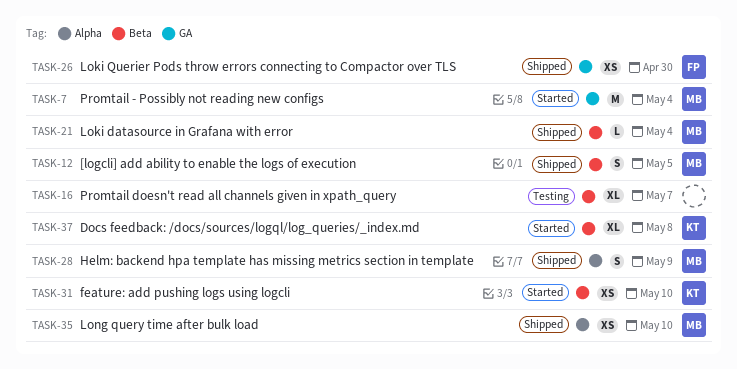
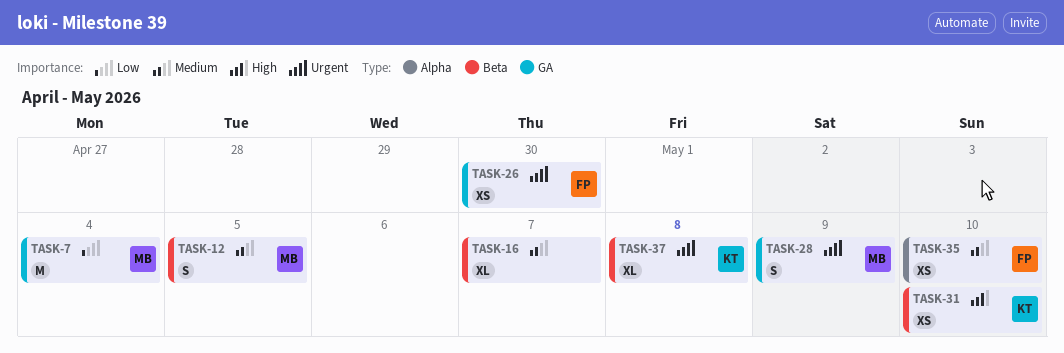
TASK-21: present -> none
TASK-28, label: Alpha -> GA
TASK-35, owner: MB -> FP

